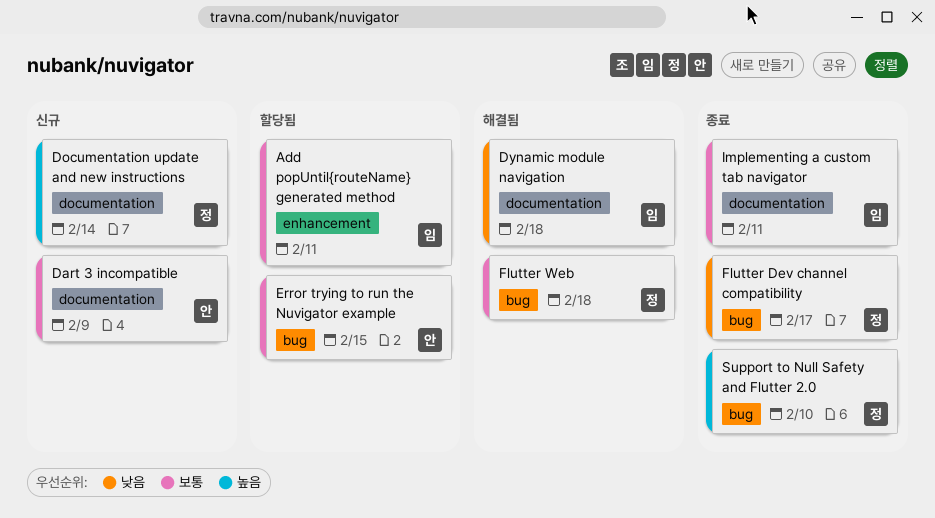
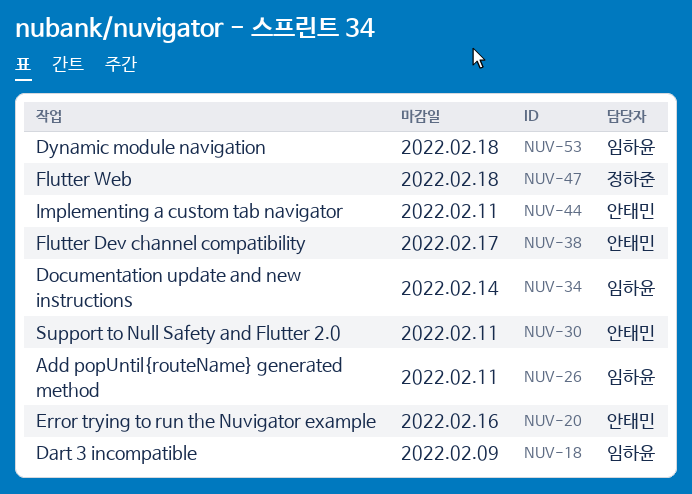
Dart 3 incompatible, owner: 안태민 -> 임하윤
Documentation update and new instructions, owner: 정하준 -> 임하윤
Error trying to run the Nuvigator example, due: Feb 15 -> Feb 16
Flutter Dev channel compatibility, owner: 정하준 -> 안태민
Implementing a custom tab navigator, owner: 임하윤 -> 안태민
Support to Null Safety and Flutter 2.0, owner: 정하준 -> 안태민
Support to Null Safety and Flutter 2.0, due: Feb 10 -> Feb 11

